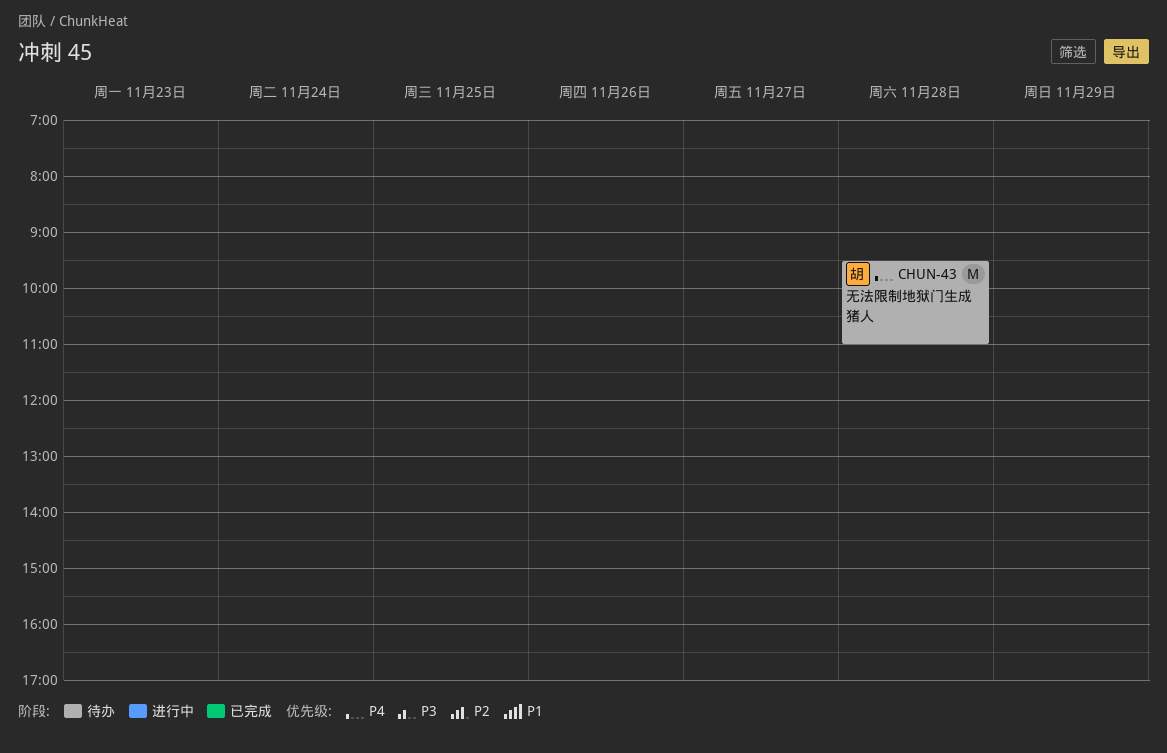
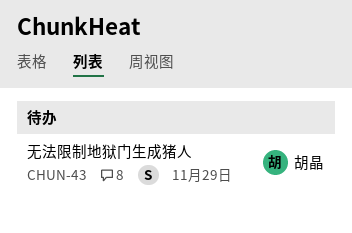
CHUN-43, estimate: M -> S
CHUN-43, day: Nov 28 -> Nov 29

